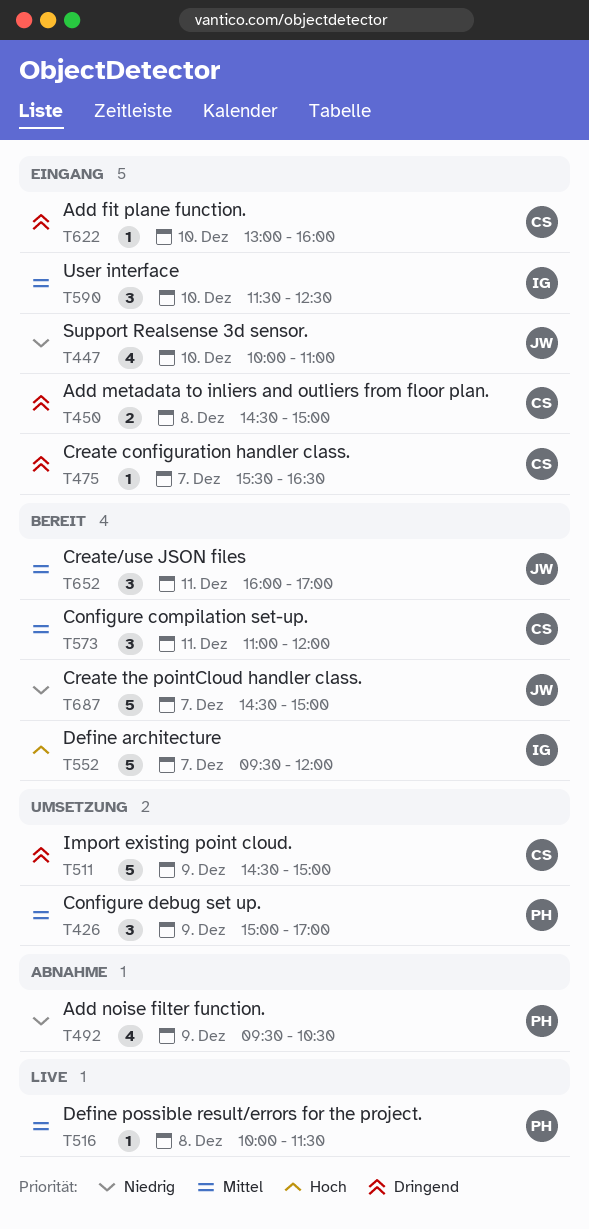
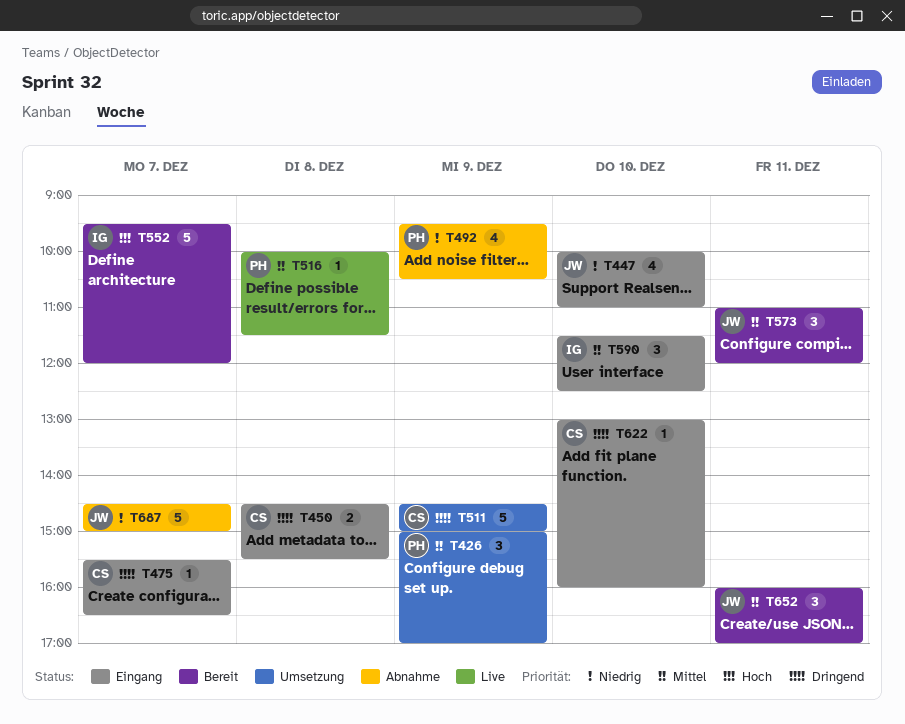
T450, ends: 15:00 -> 15:30
T573, owner: CS -> JW
T687, status: Bereit -> Abnahme

